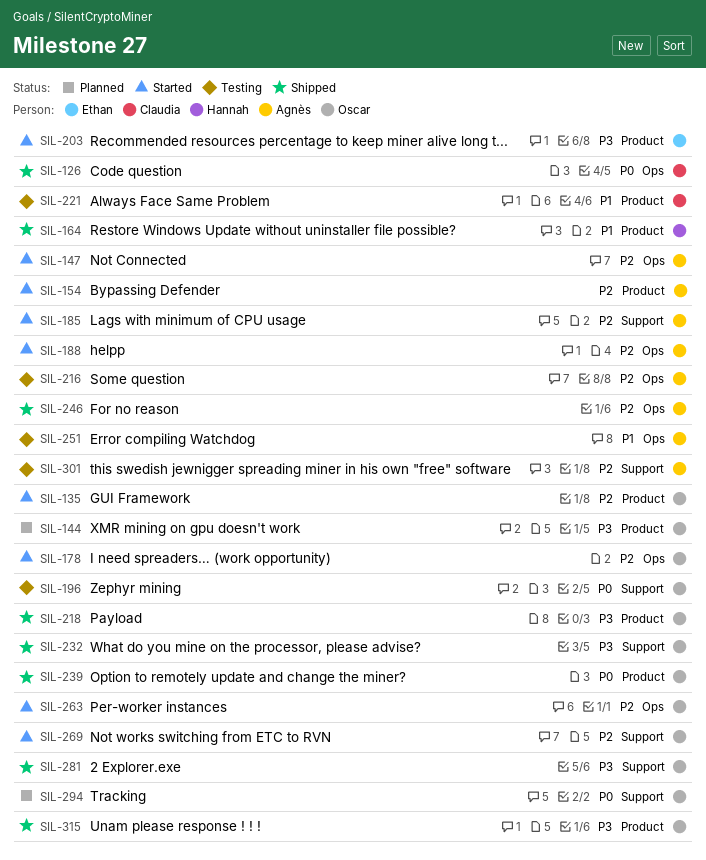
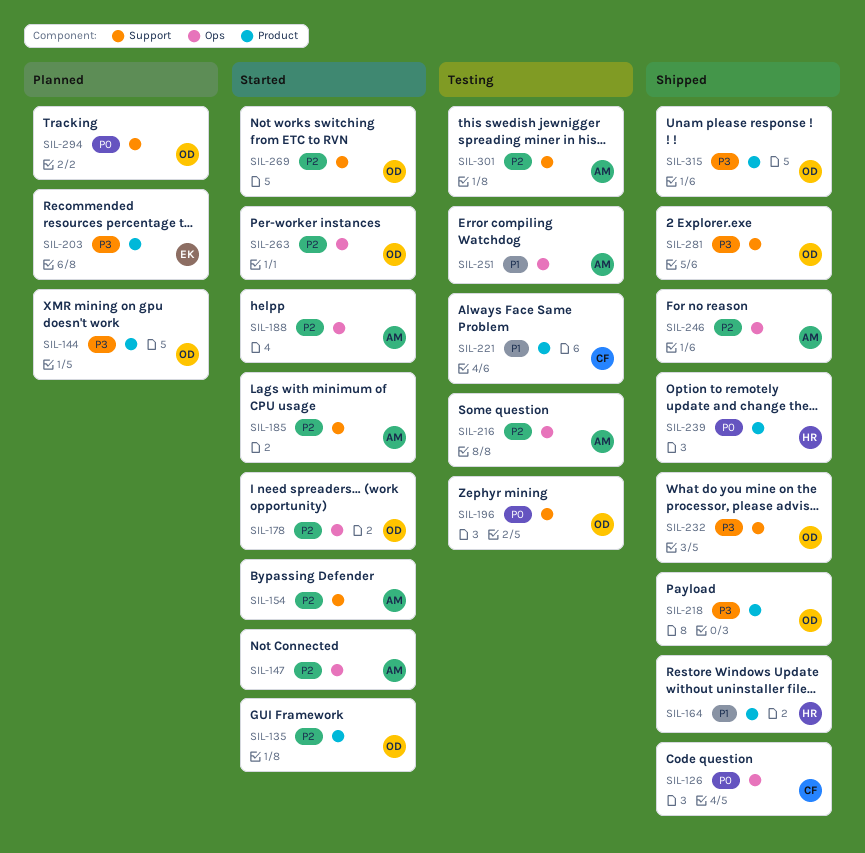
SIL-154, label: Product -> Support
SIL-203, status: Started -> Planned
SIL-239, owner: Oscar -> Hannah

